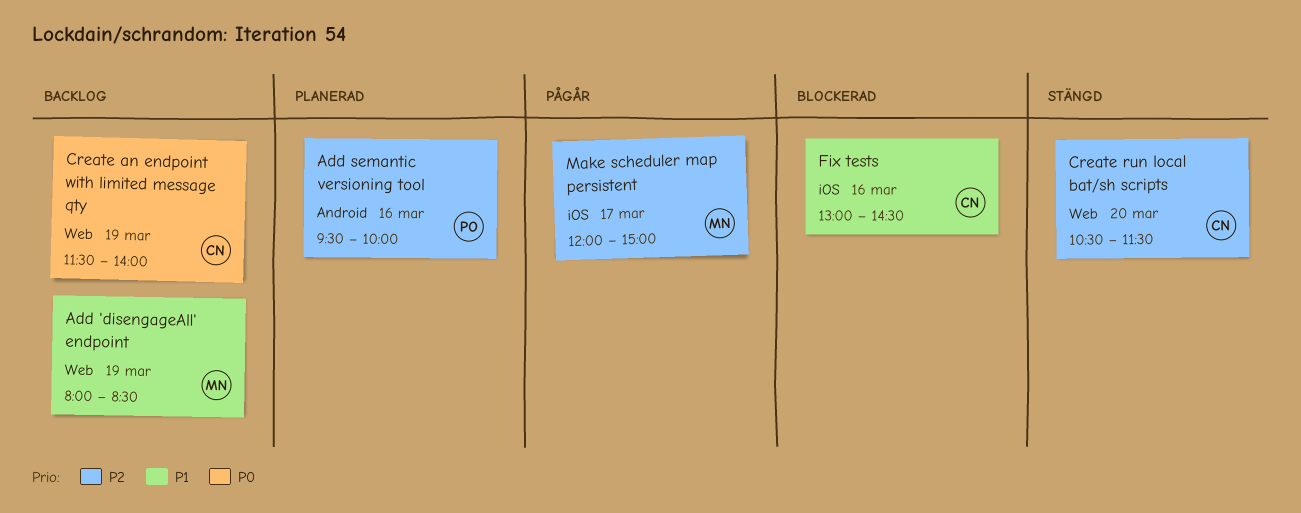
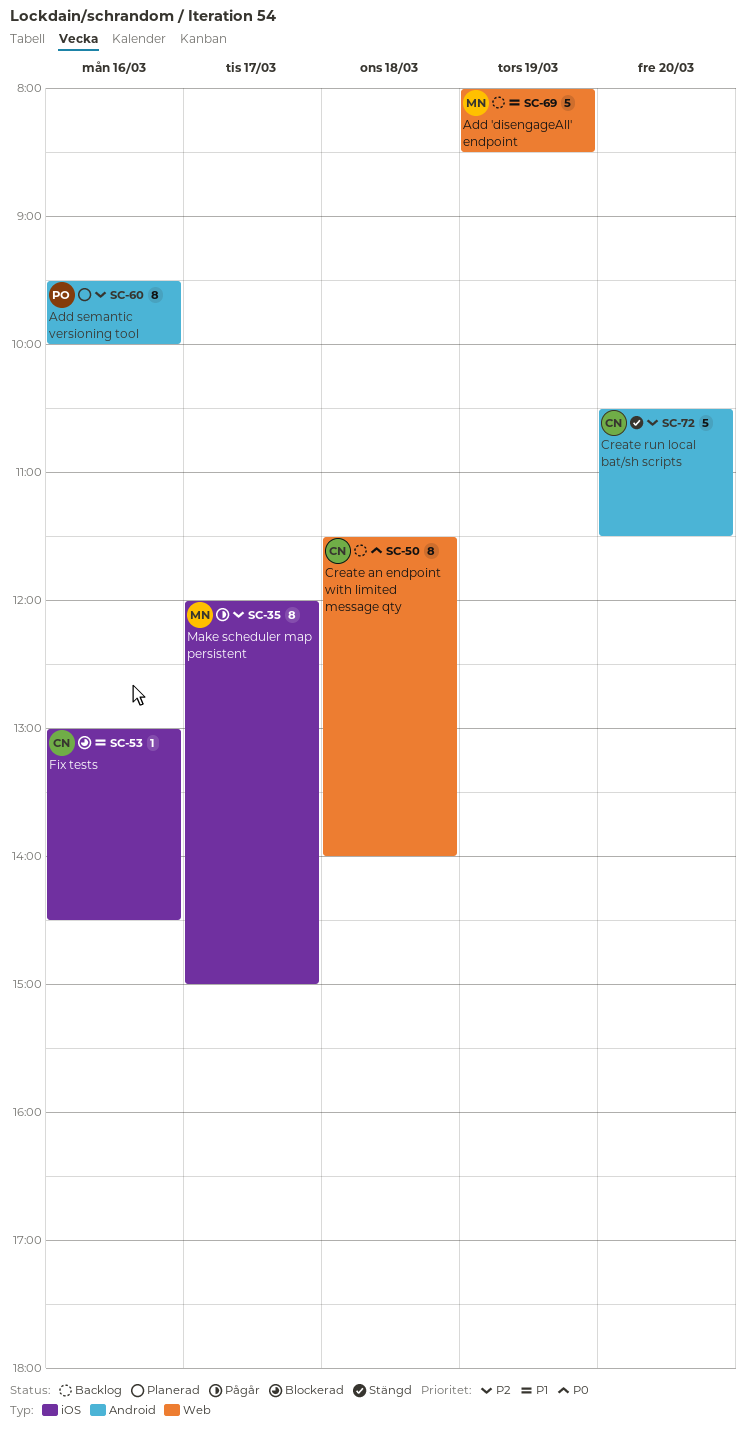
Create an endpoint with limited message qty, day: Mar 19 -> Mar 18
Create run local bat/sh scripts, label: Web -> Android

